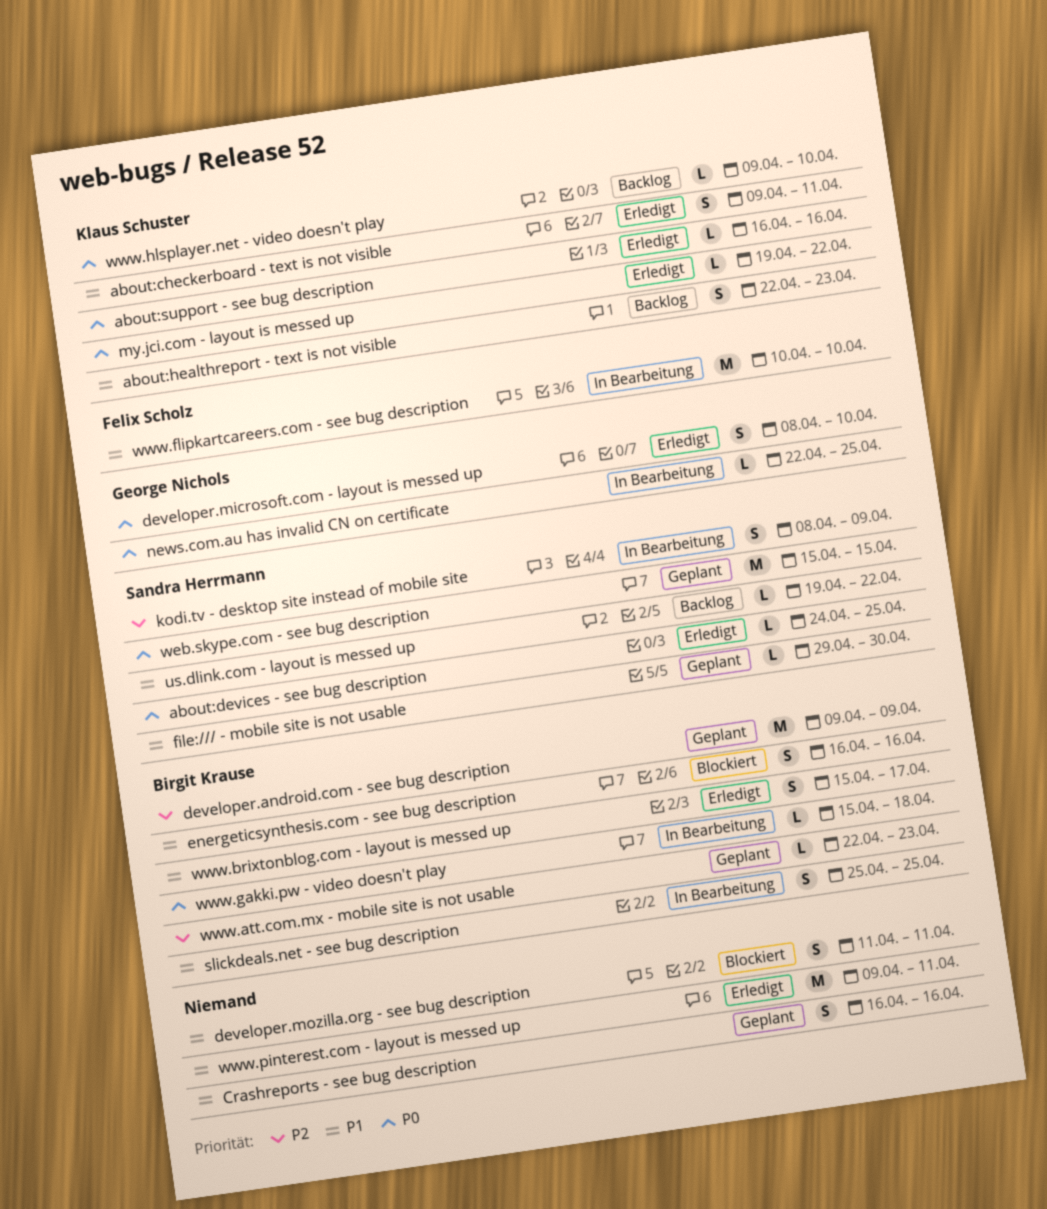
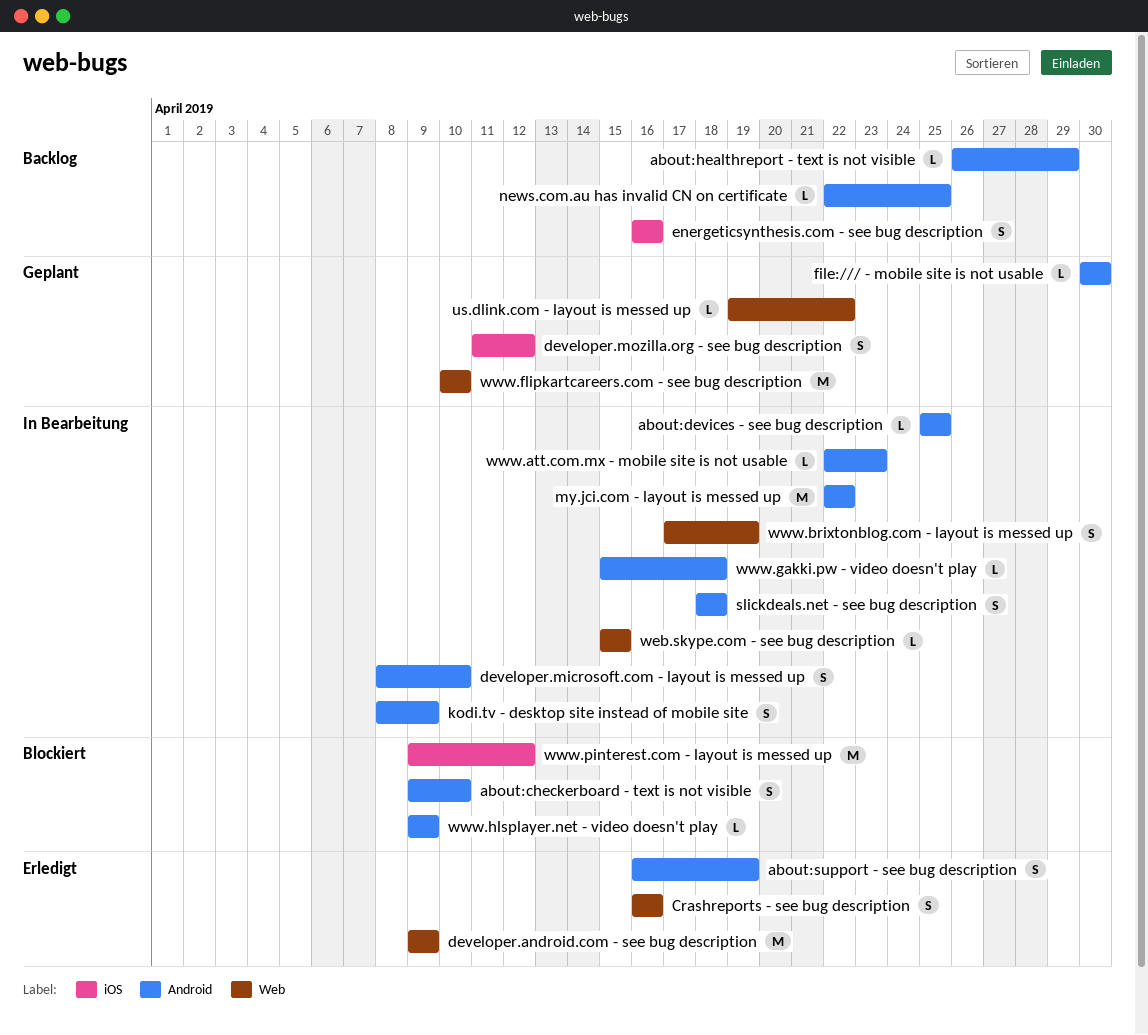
about:checkerboard - text is not visible, status: Erledigt -> Blockiert
about:checkerboard - text is not visible, due: Apr 11 -> Apr 10
about:devices - see bug description, status: Erledigt -> In Bearbeitung
about:devices - see bug description, start: Apr 24 -> Apr 25
about:healthreport - text is not visible, estimate: S -> L
about:healthreport - text is not visible, start: Apr 22 -> Apr 26
about:healthreport - text is not visible, due: Apr 23 -> Apr 29
about:support - see bug description, estimate: L -> S
about:support - see bug description, due: Apr 16 -> Apr 19
Crashreports - see bug description, status: Geplant -> Erledigt
developer.android.com - see bug description, status: Geplant -> Erledigt
developer.microsoft.com - layout is messed up, status: Erledigt -> In Bearbeitung
developer.mozilla.org - see bug description, status: Blockiert -> Geplant
developer.mozilla.org - see bug description, due: Apr 11 -> Apr 12
energeticsynthesis.com - see bug description, status: Blockiert -> Backlog
file:/// - mobile site is not usable, start: Apr 29 -> Apr 30
my.jci.com - layout is messed up, status: Erledigt -> In Bearbeitung
my.jci.com - layout is messed up, estimate: L -> M
my.jci.com - layout is messed up, start: Apr 19 -> Apr 22
news.com.au has invalid CN on certificate, status: In Bearbeitung -> Backlog
slickdeals.net - see bug description, start: Apr 25 -> Apr 18
slickdeals.net - see bug description, due: Apr 25 -> Apr 18
us.dlink.com - layout is messed up, status: Backlog -> Geplant
web.skype.com - see bug description, status: Geplant -> In Bearbeitung
web.skype.com - see bug description, estimate: M -> L
www.att.com.mx - mobile site is not usable, status: Geplant -> In Bearbeitung
www.brixtonblog.com - layout is messed up, status: Erledigt -> In Bearbeitung
www.brixtonblog.com - layout is messed up, start: Apr 15 -> Apr 17
www.brixtonblog.com - layout is messed up, due: Apr 17 -> Apr 19
www.flipkartcareers.com - see bug description, status: In Bearbeitung -> Geplant
www.hlsplayer.net - video doesn't play, status: Backlog -> Blockiert
www.hlsplayer.net - video doesn't play, due: Apr 10 -> Apr 9
www.pinterest.com - layout is messed up, status: Erledigt -> Blockiert
www.pinterest.com - layout is messed up, due: Apr 11 -> Apr 12

